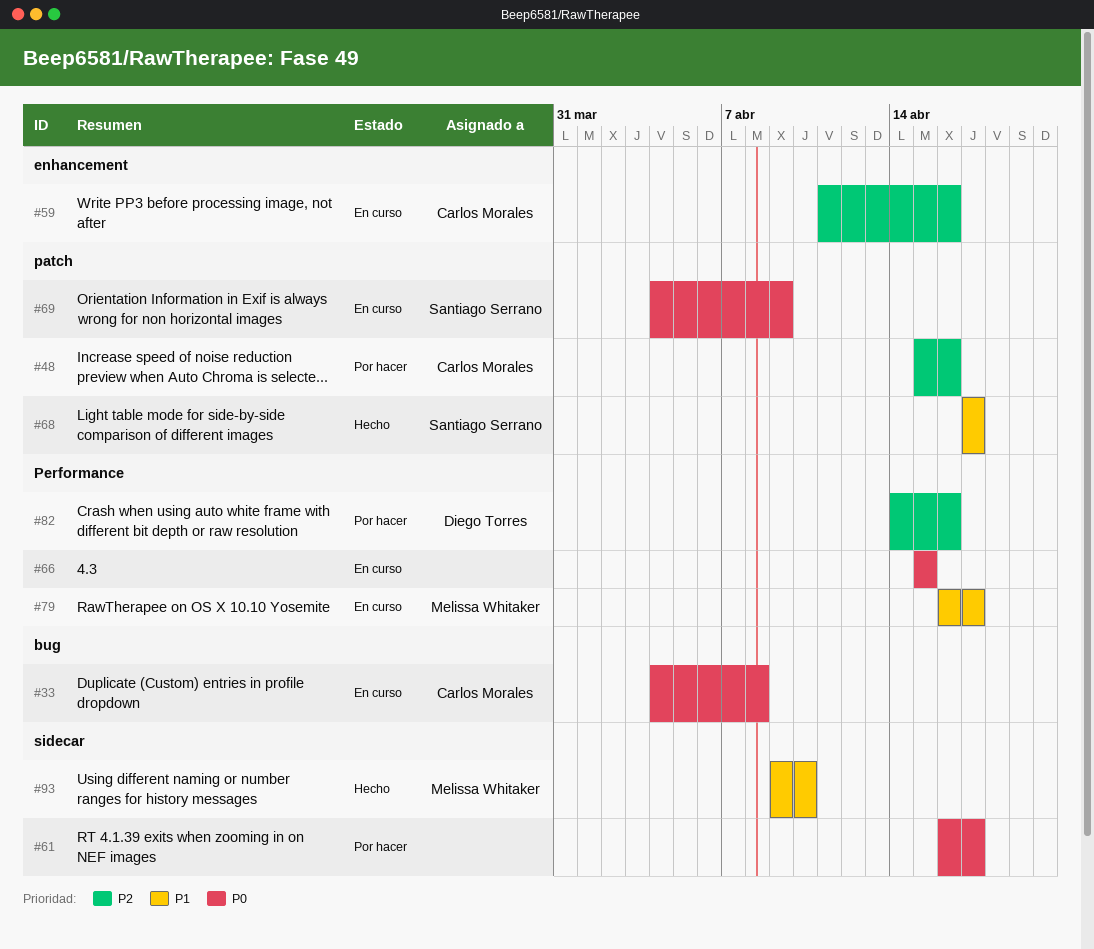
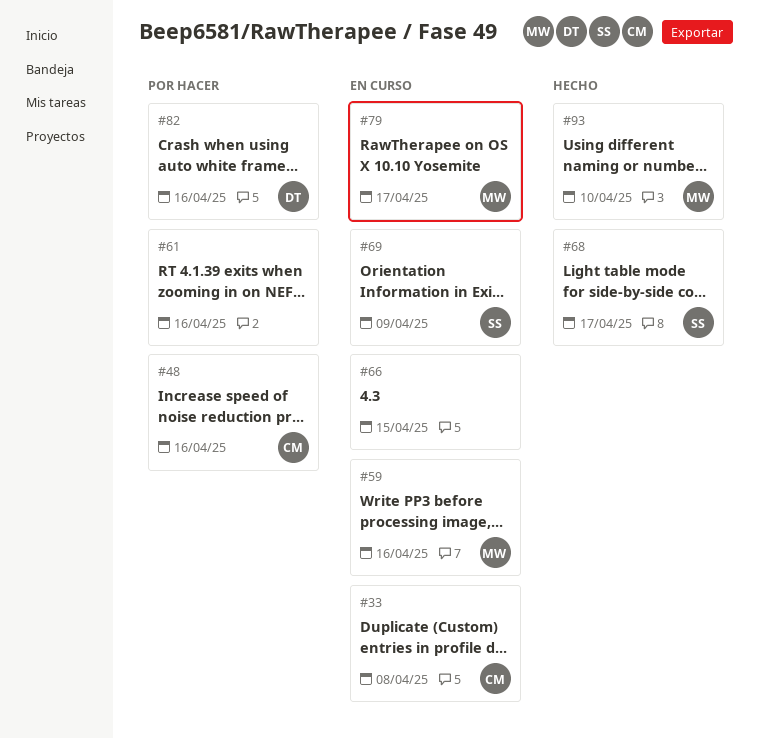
#59, owner: Carlos Morales -> Melissa Whitaker
#61, due: Apr 17 -> Apr 16

